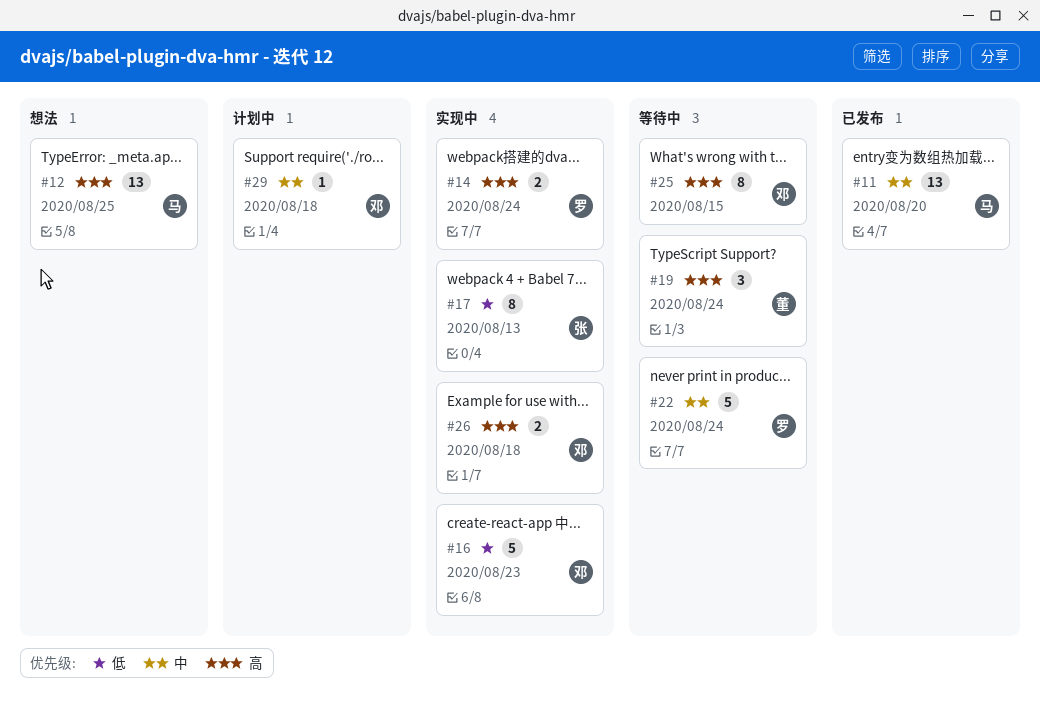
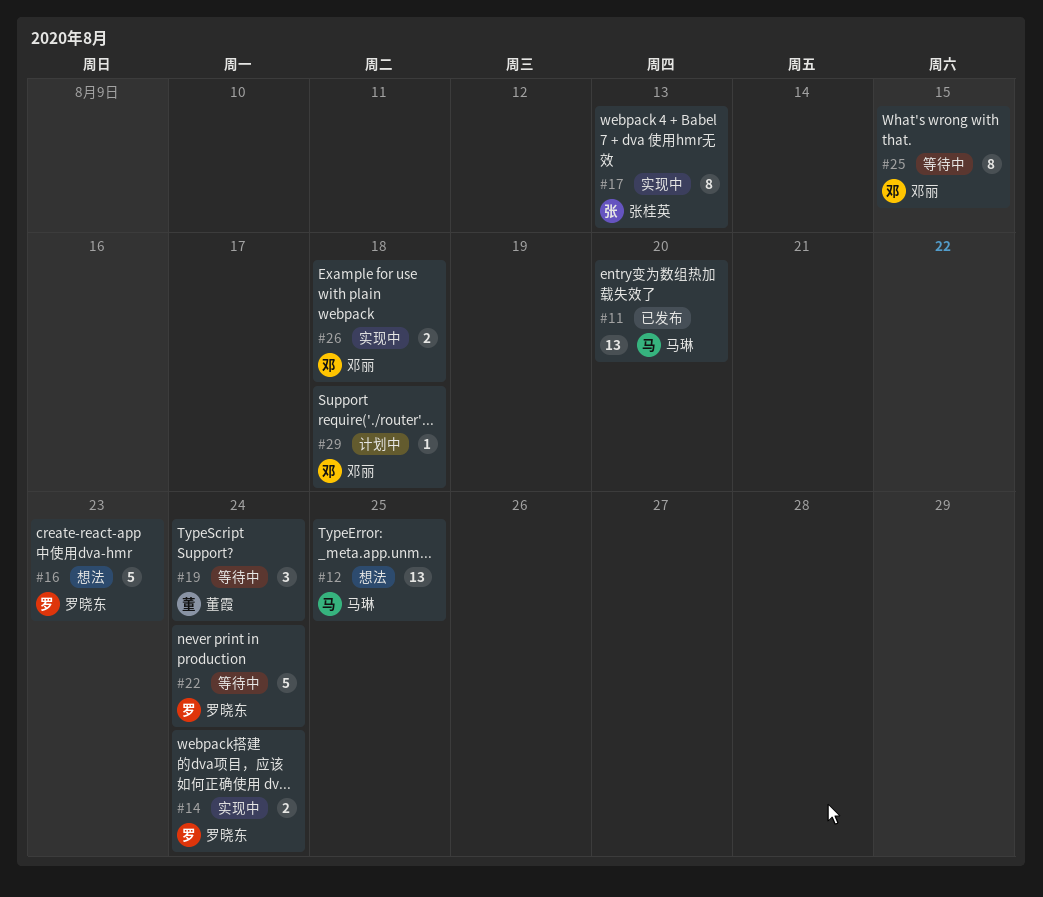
#16, status: 实现中 -> 想法
#16, owner: 邓丽 -> 罗晓东

